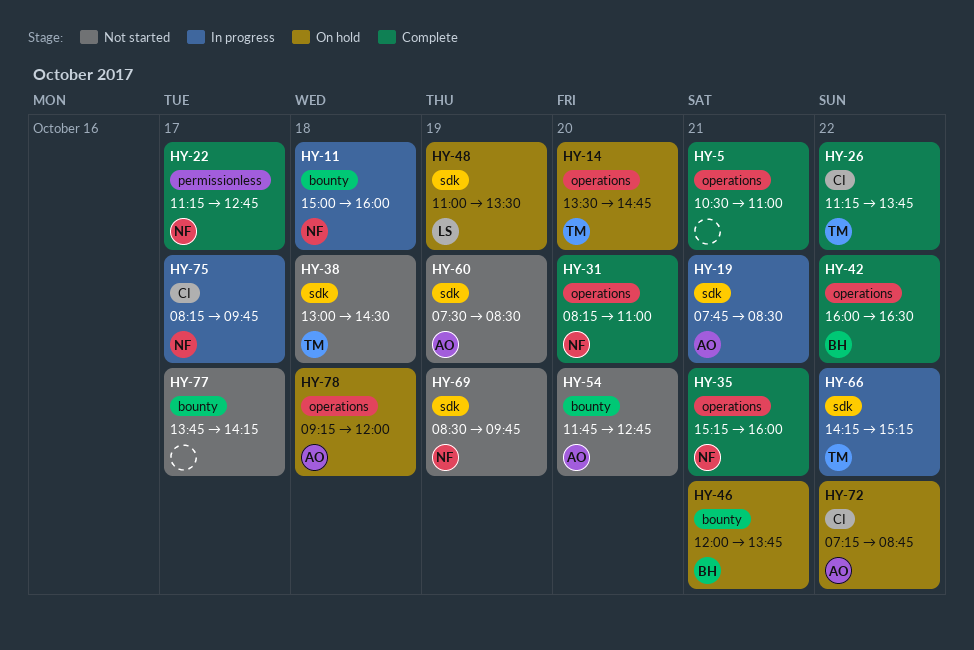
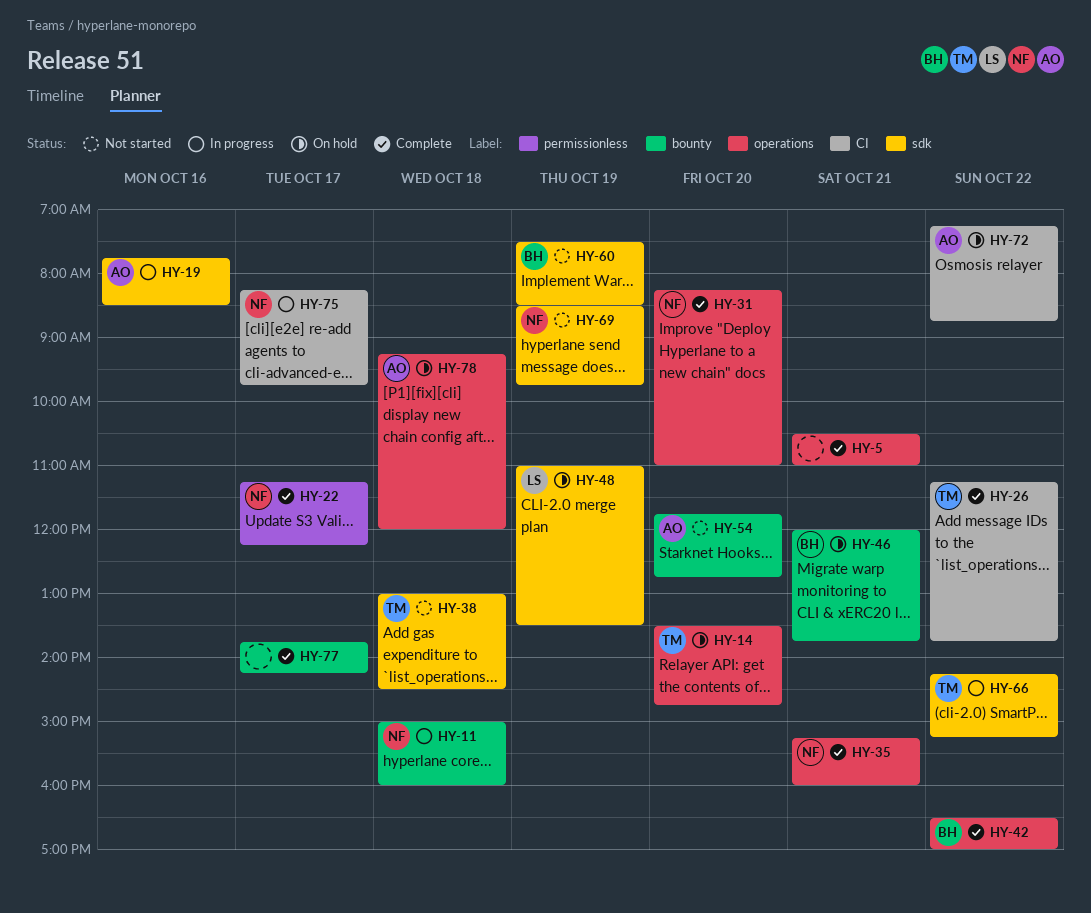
HY-19, day: Oct 21 -> Oct 16
HY-22, ends: 12:45 -> 12:15
HY-42, begins: 16:00 -> 16:30
HY-42, ends: 16:30 -> 17:00
HY-60, owner: AO -> BH
HY-77, status: Not started -> Complete

